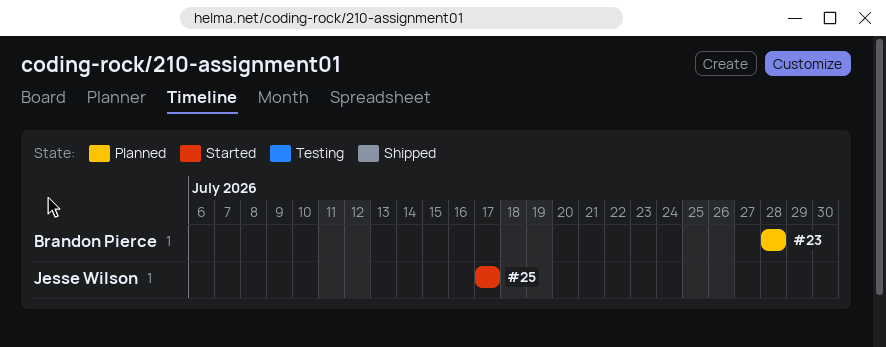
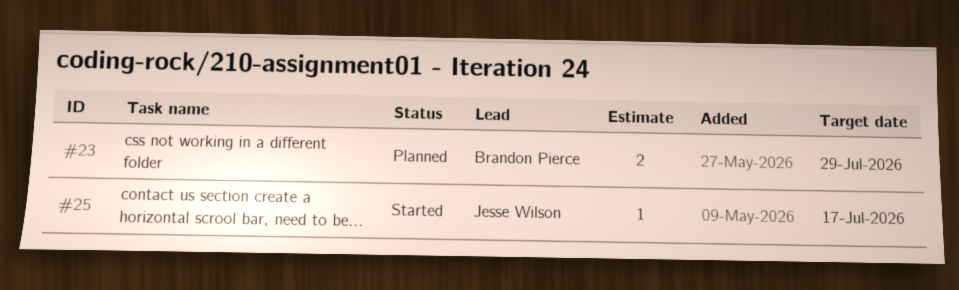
#23, due: Jul 28 -> Jul 29

